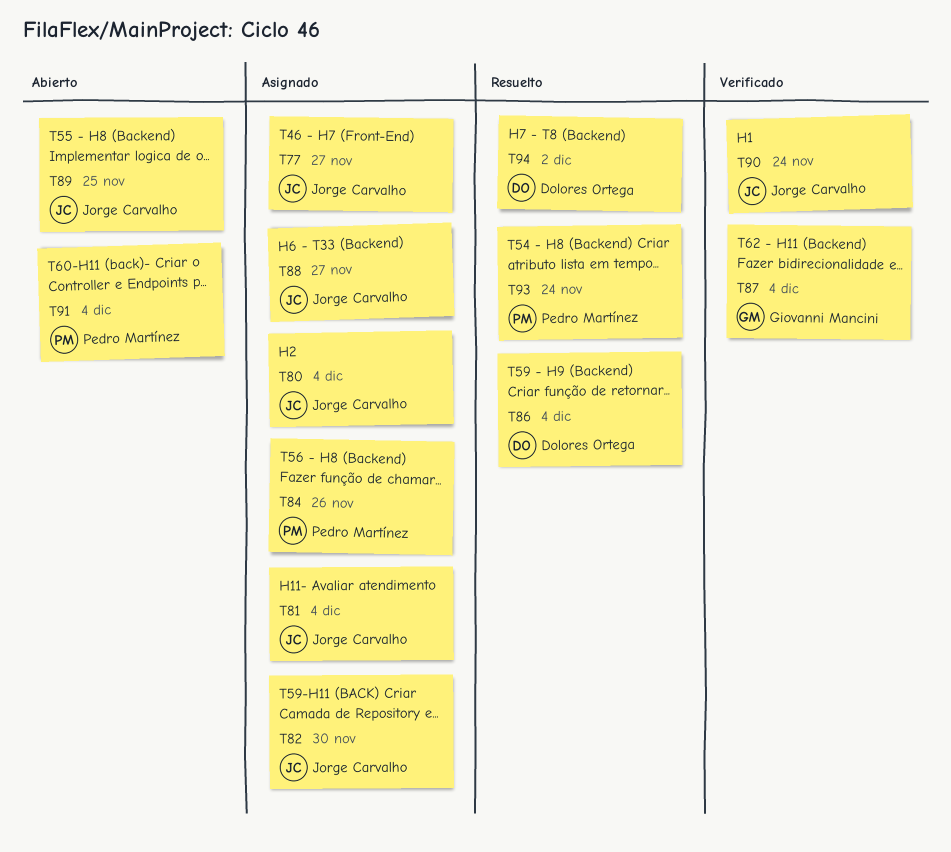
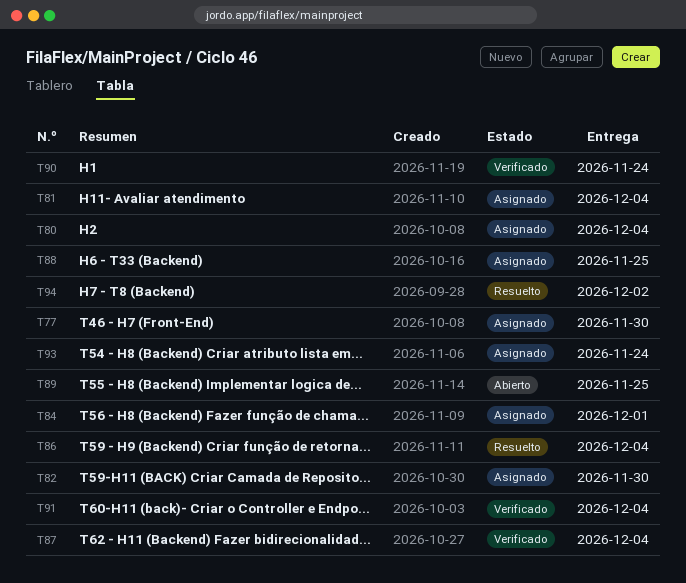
T77, due: Nov 27 -> Nov 30
T84, due: Nov 26 -> Dec 1
T88, due: Nov 27 -> Nov 25
T91, status: Abierto -> Verificado
T93, status: Resuelto -> Asignado

